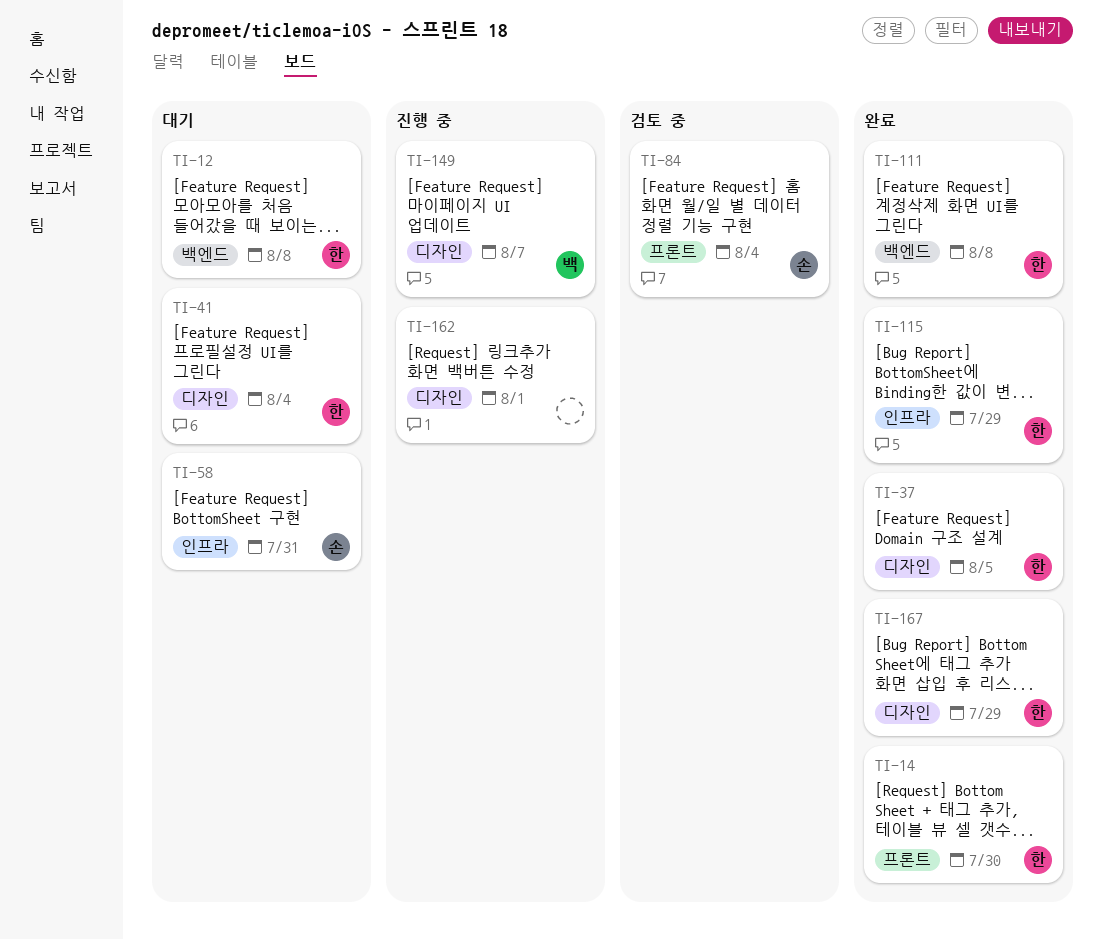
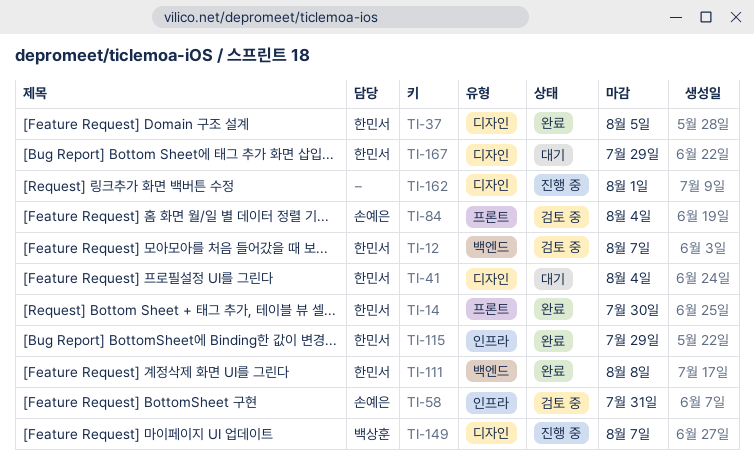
TI-12, status: 대기 -> 검토 중
TI-12, due: Aug 8 -> Aug 7
TI-58, status: 대기 -> 검토 중
TI-167, status: 완료 -> 대기

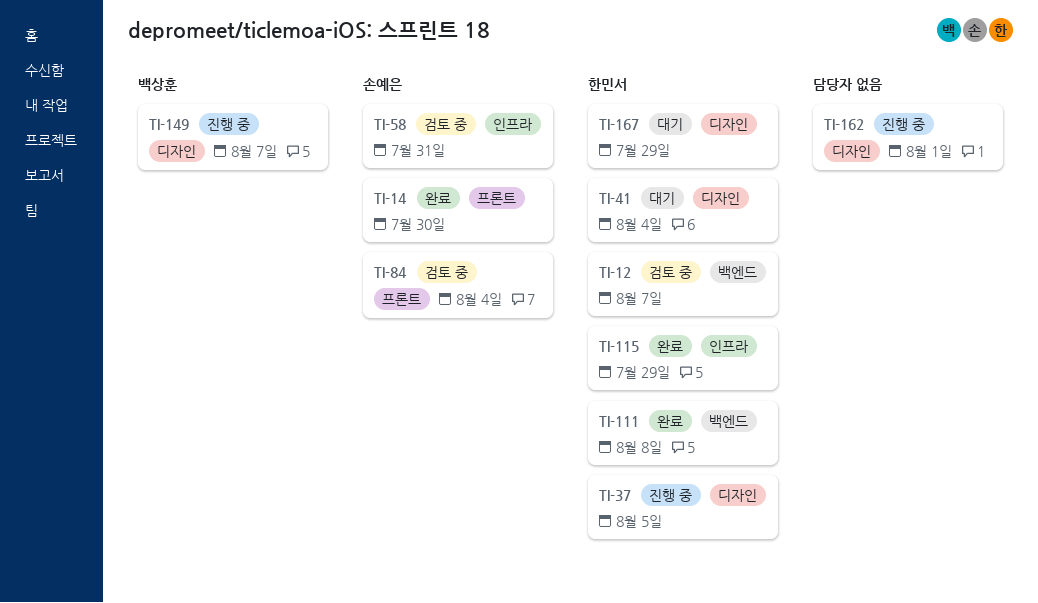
TI-14, owner: 한민서 -> 손예은
TI-37, status: 완료 -> 진행 중

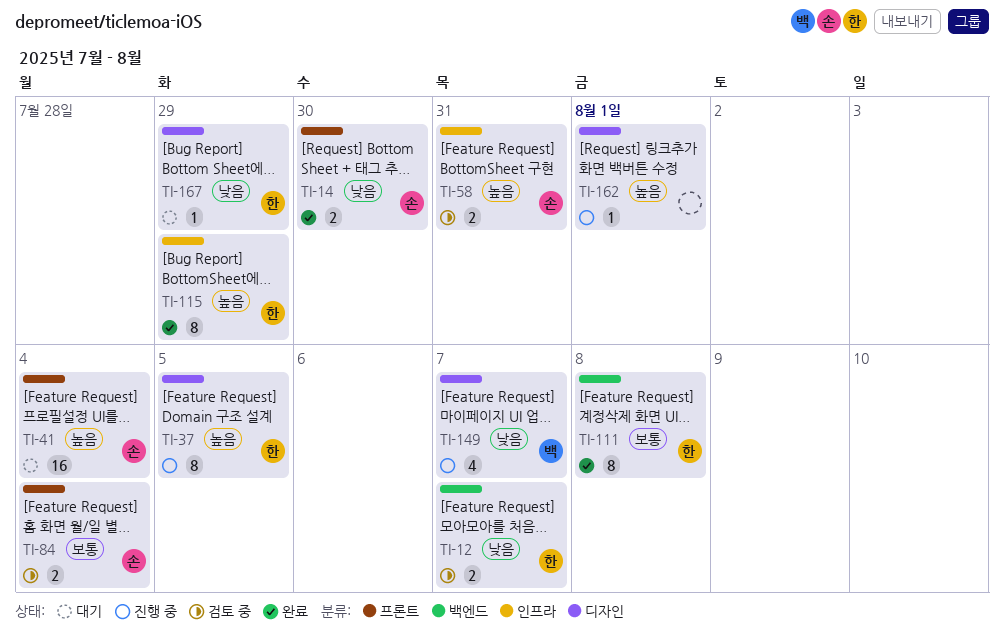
TI-41, owner: 한민서 -> 손예은
TI-41, label: 디자인 -> 프론트

